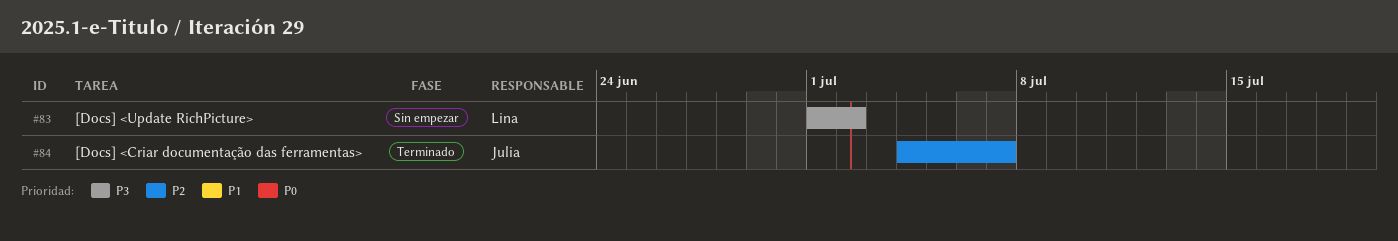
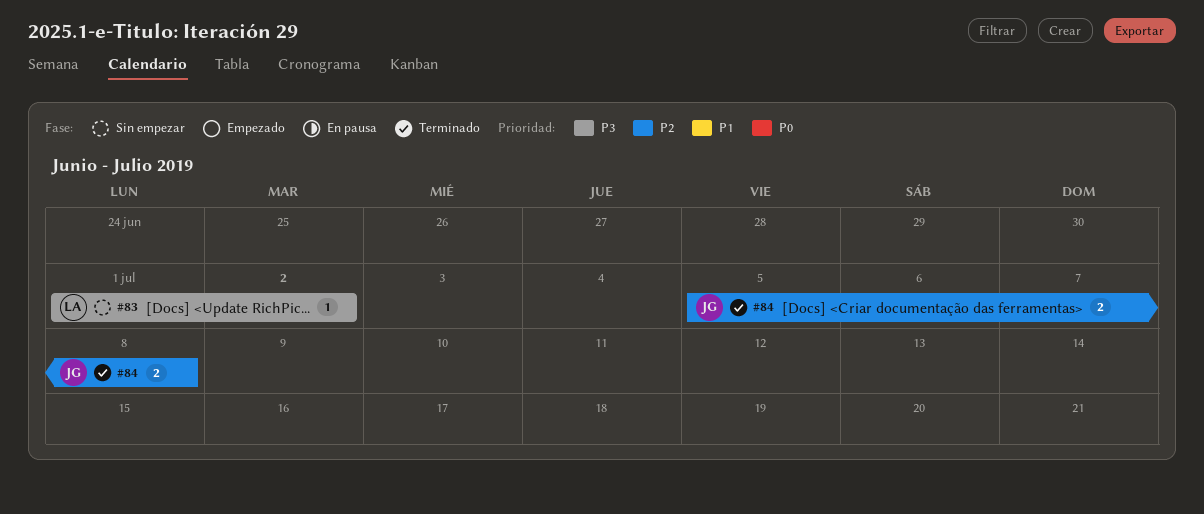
#84, start: Jul 4 -> Jul 5
#84, due: Jul 7 -> Jul 8

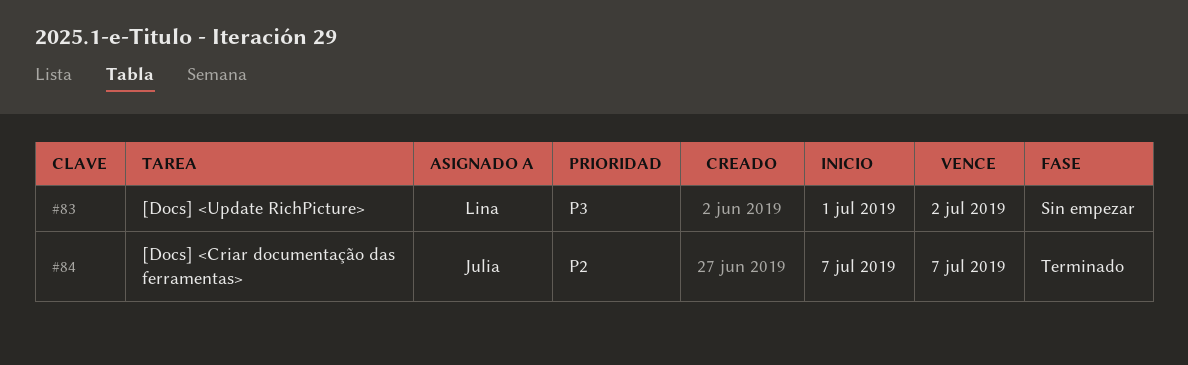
#84, start: Jul 5 -> Jul 7
#84, due: Jul 8 -> Jul 7

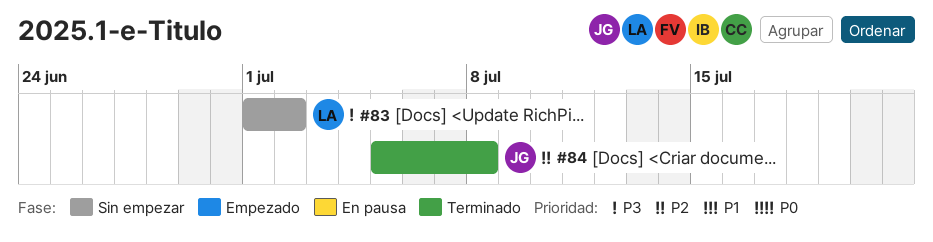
#84, start: Jul 7 -> Jul 5
#84, due: Jul 7 -> Jul 8

